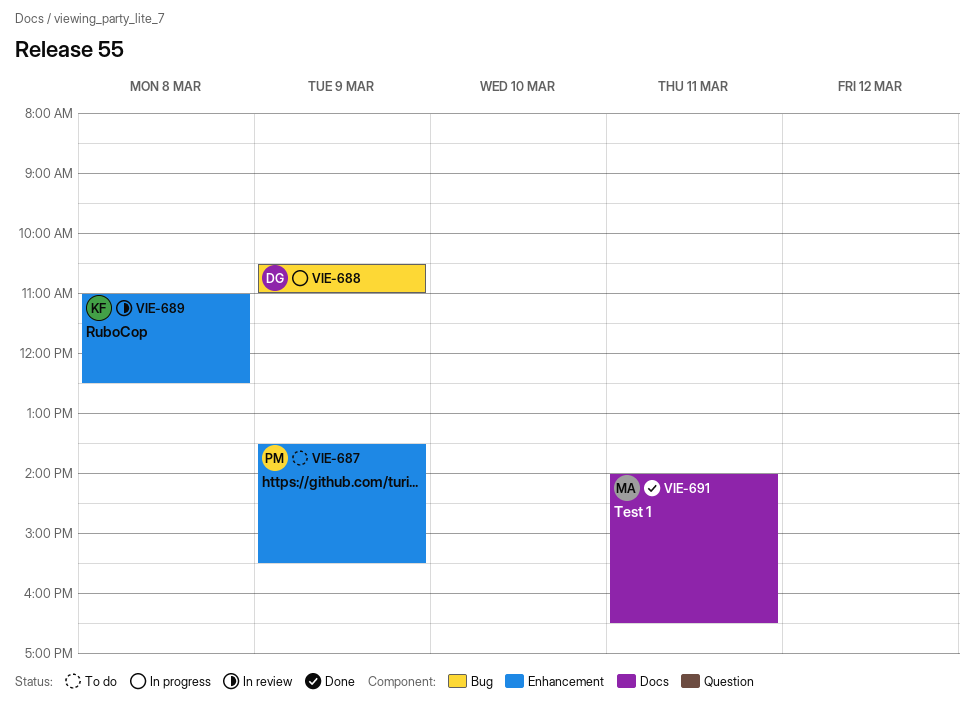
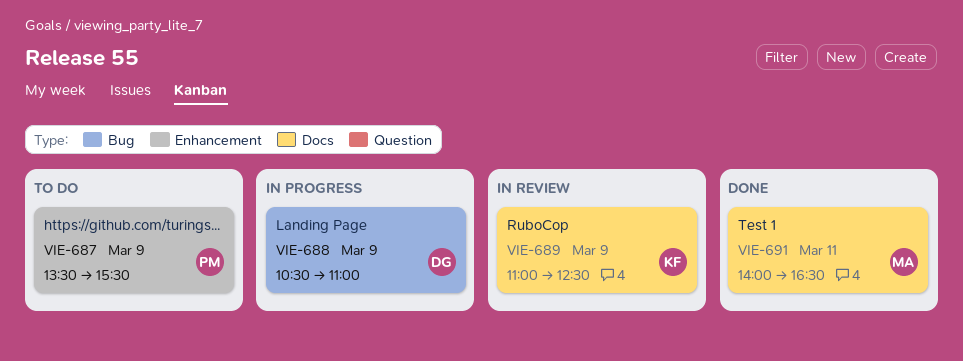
VIE-689, label: Enhancement -> Docs
VIE-689, day: Mar 8 -> Mar 9

